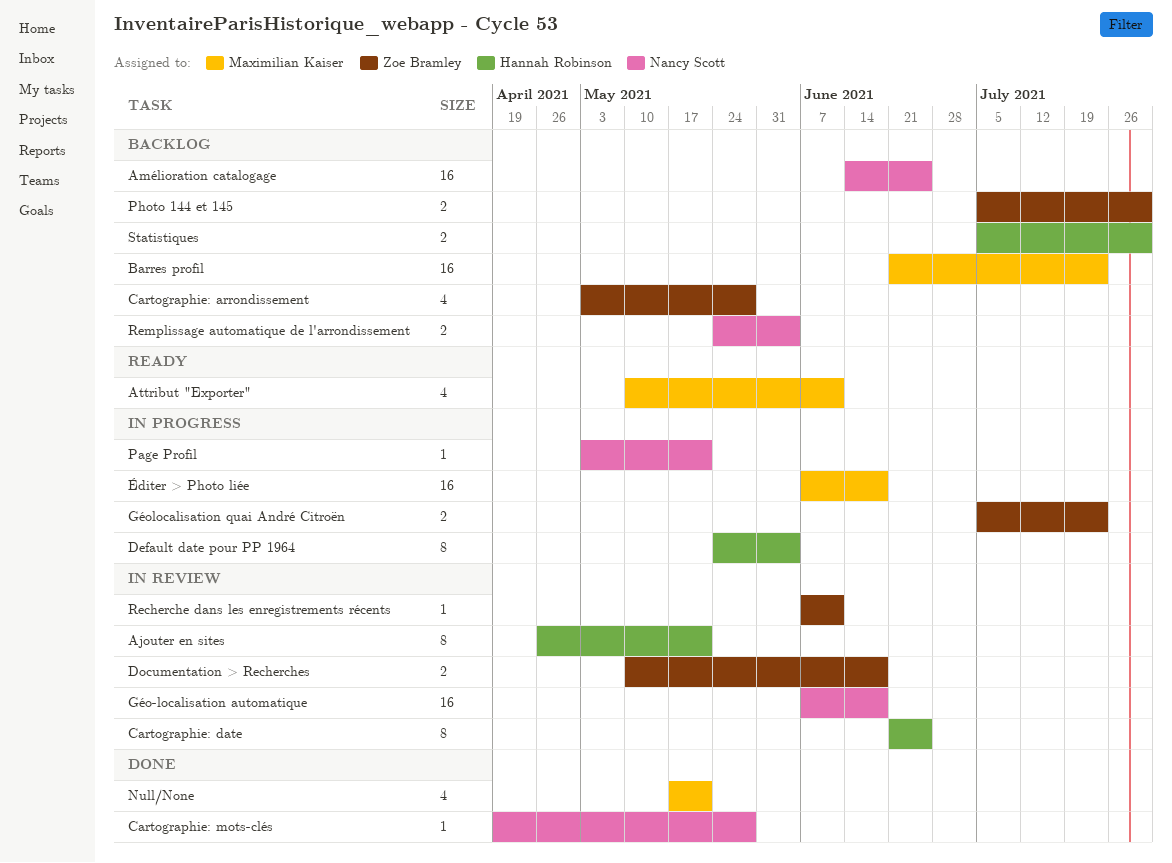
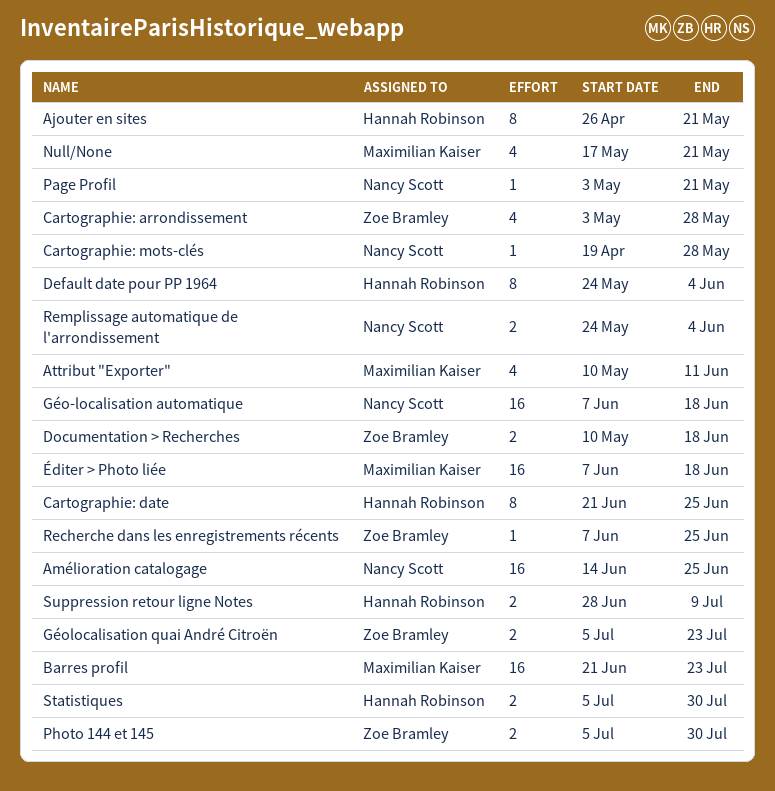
Recherche dans les enregistrements récents, due: Jun 11 -> Jun 25
Suppression retour ligne Notes: none -> present

